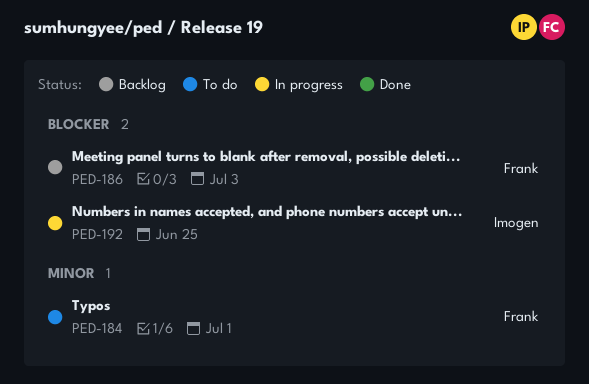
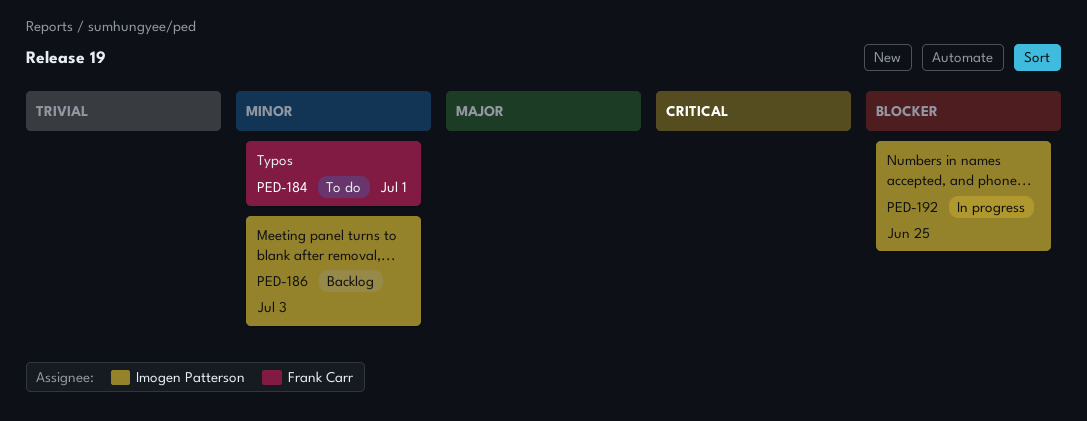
PED-186, owner: Frank Carr -> Imogen Patterson
PED-186, priority: Blocker -> Minor

